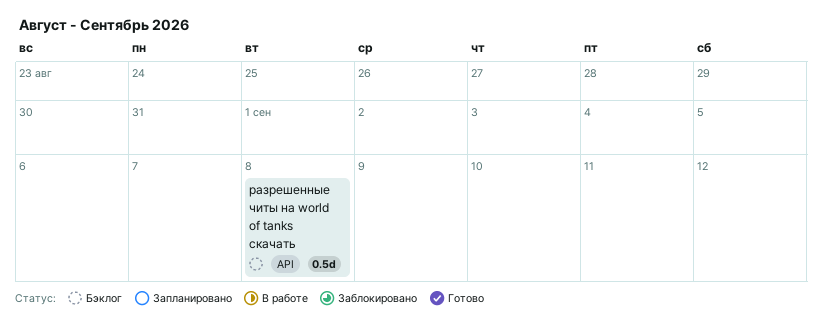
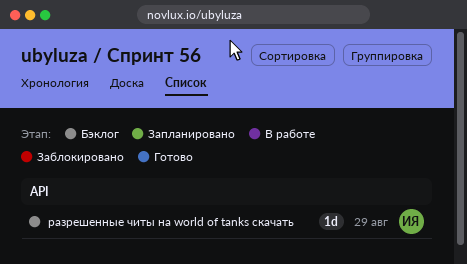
разрешенные читы на world of tanks скачать, estimate: 0.5d -> 1d
разрешенные читы на world of tanks скачать, due: Sep 8 -> Aug 29

